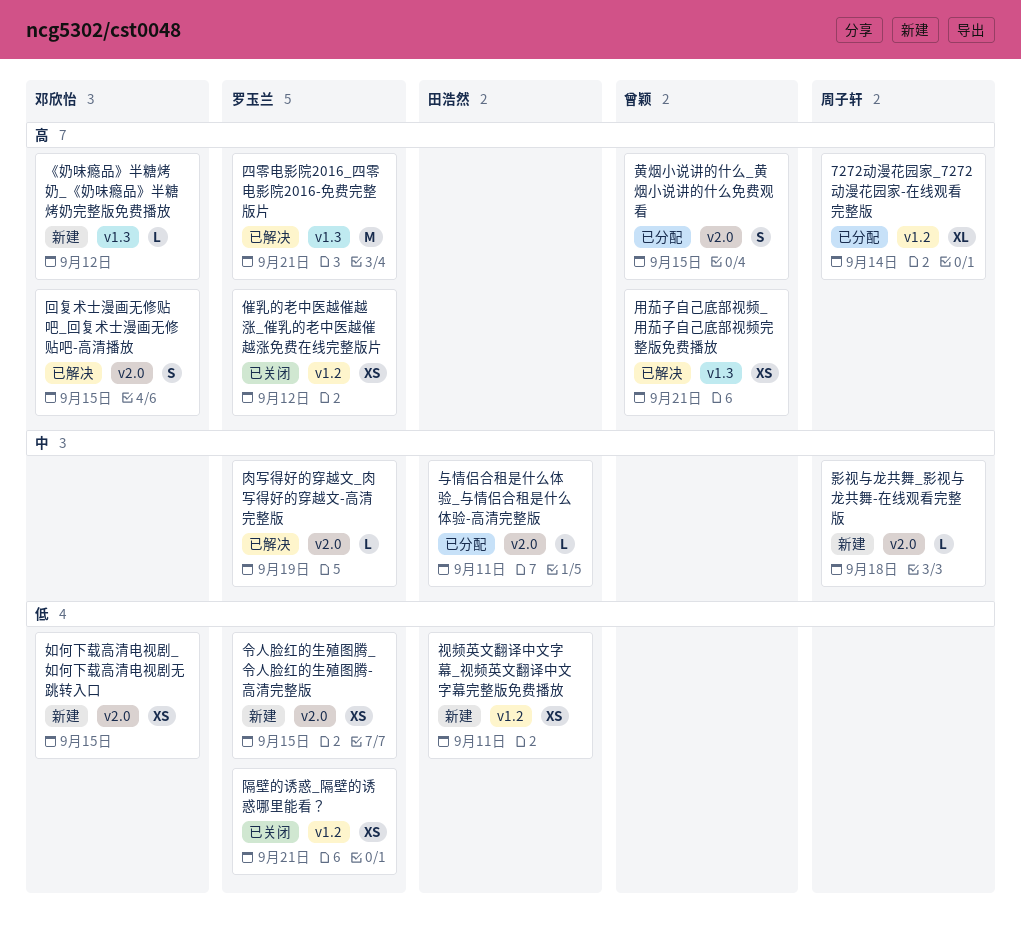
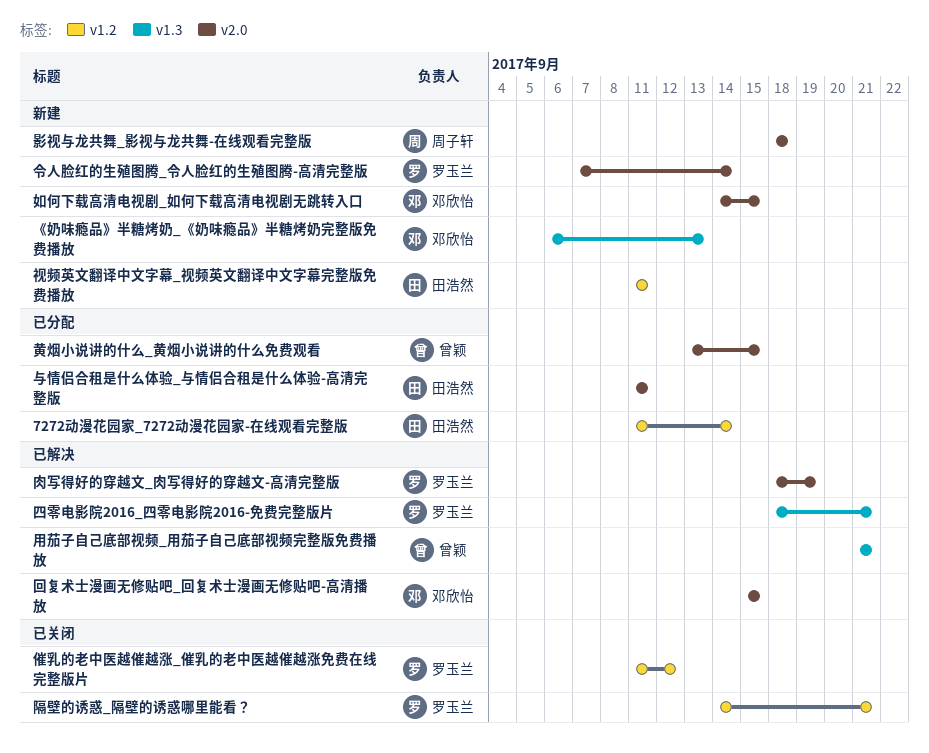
7272动漫花园家_7272动漫花园家-在线观看完整版, owner: 周子轩 -> 田浩然
《奶味瘾品》半糖烤奶_《奶味瘾品》半糖烤奶完整版免费播放, due: Sep 12 -> Sep 13
令人脸红的生殖图腾_令人脸红的生殖图腾-高清完整版, due: Sep 15 -> Sep 14

